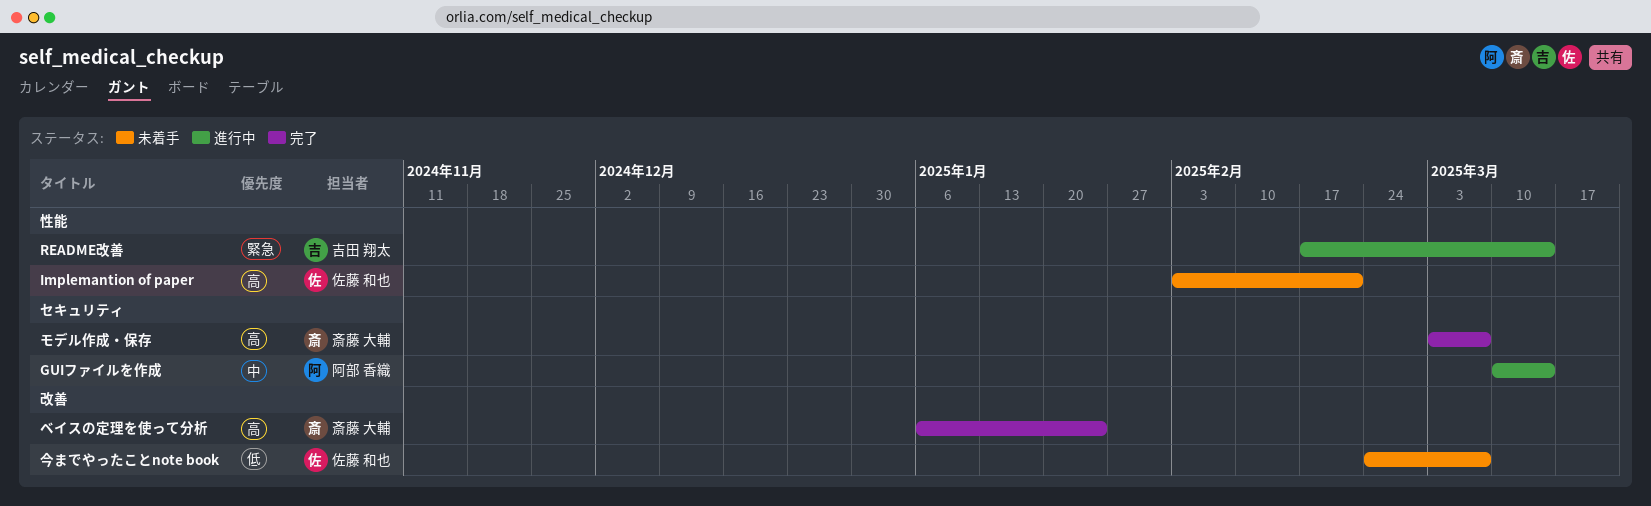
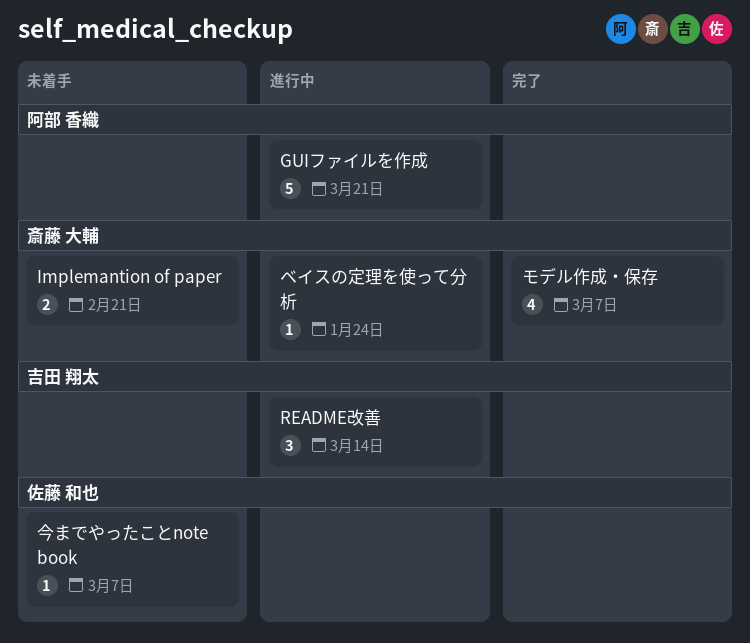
GUIファイルを作成, due: Mar 14 -> Mar 21
Implemantion of paper, owner: 佐藤 和也 -> 斎藤 大輔
ベイスの定理を使って分析, status: 完了 -> 進行中

